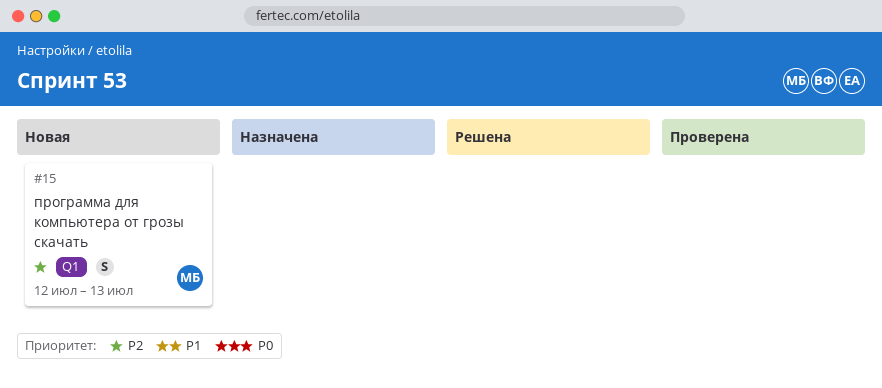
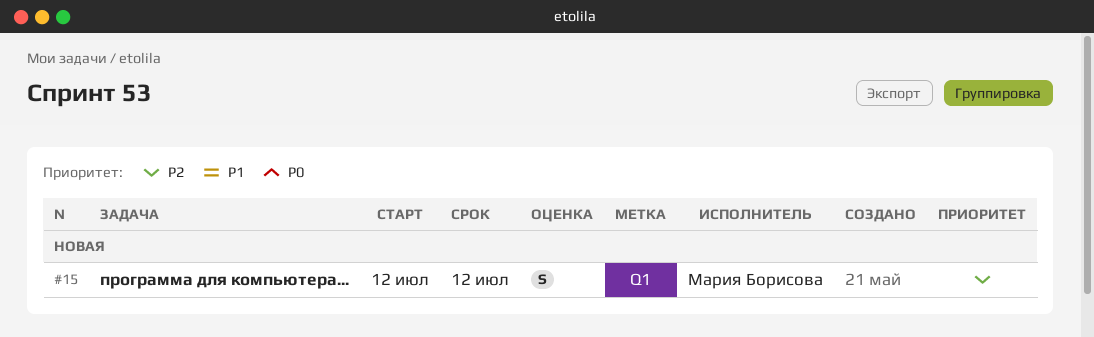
#15, due: Jul 13 -> Jul 12

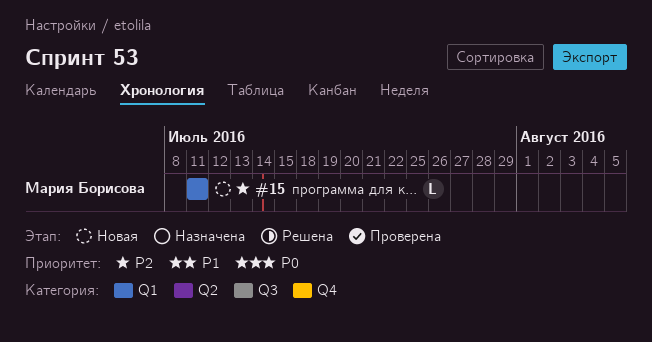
#15, estimate: S -> L
#15, start: Jul 12 -> Jul 11
#15, due: Jul 12 -> Jul 11

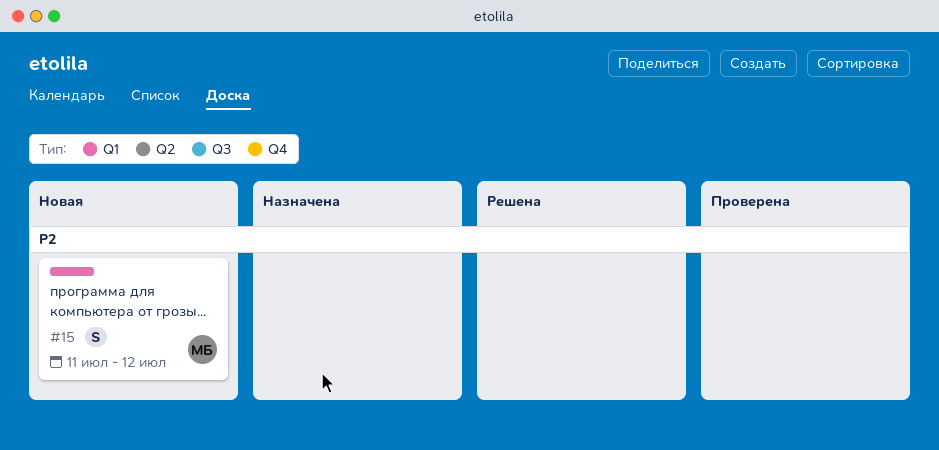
#15, estimate: L -> S
#15, due: Jul 11 -> Jul 12

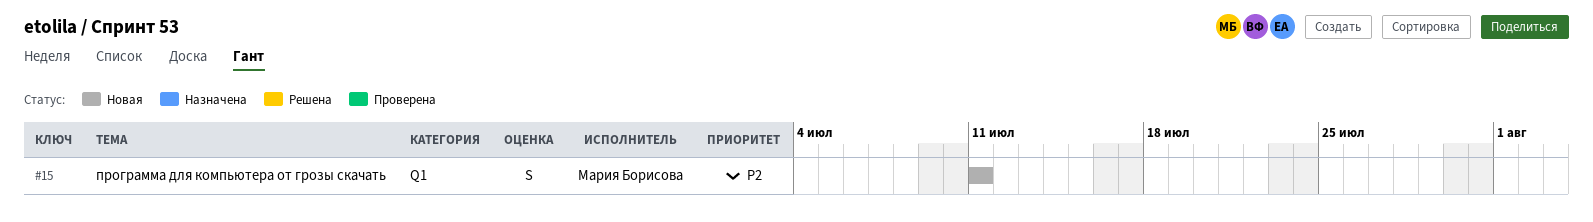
#15, due: Jul 12 -> Jul 11

